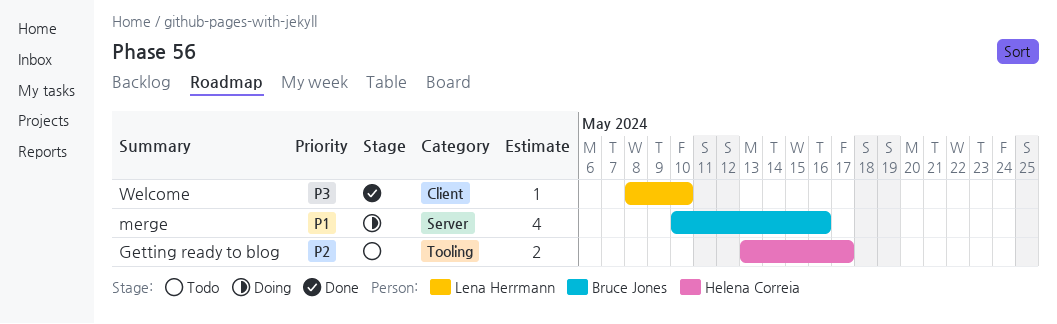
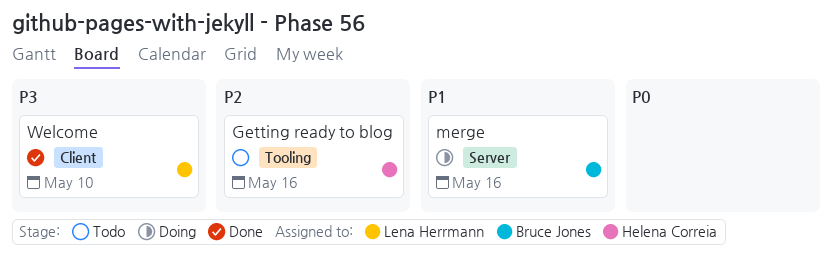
Getting ready to blog, due: May 17 -> May 16

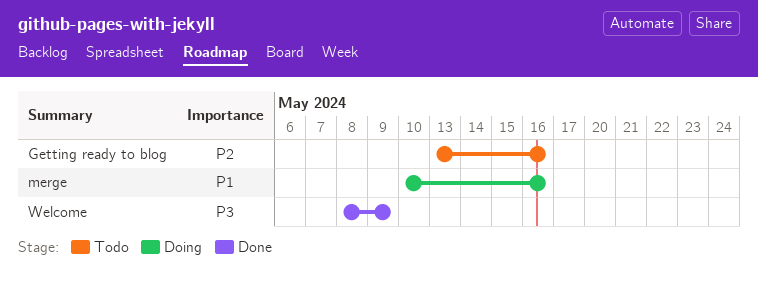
Welcome, due: May 10 -> May 9

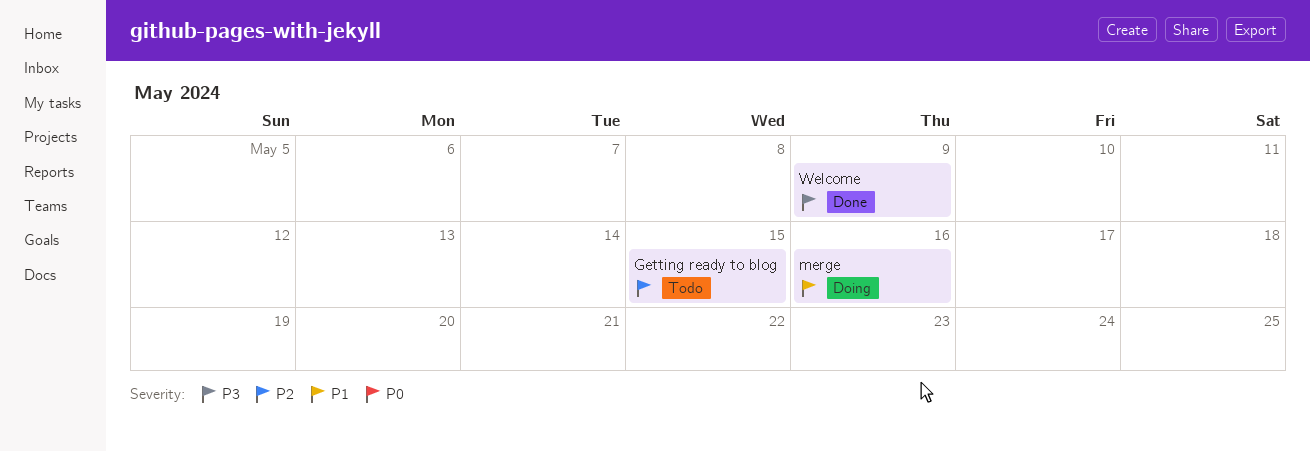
Getting ready to blog, due: May 16 -> May 15

